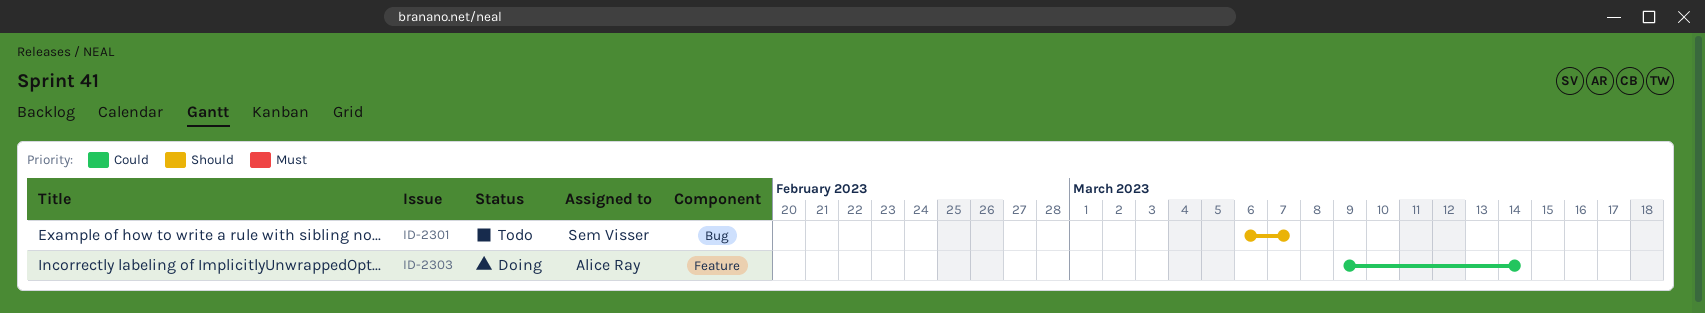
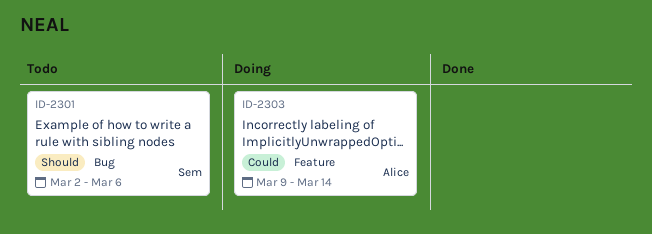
ID-2301, start: Mar 6 -> Mar 2
ID-2301, due: Mar 7 -> Mar 6

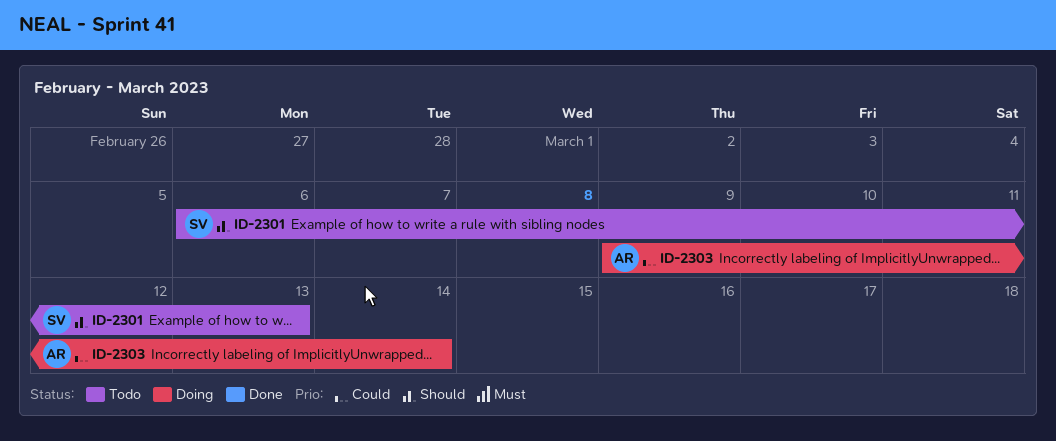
ID-2301, start: Mar 2 -> Mar 6
ID-2301, due: Mar 6 -> Mar 13

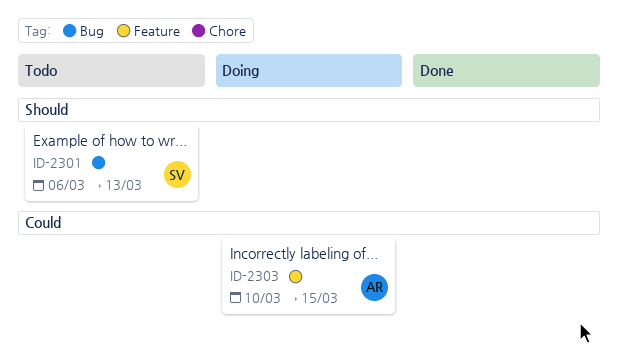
ID-2303, start: Mar 9 -> Mar 10
ID-2303, due: Mar 14 -> Mar 15

